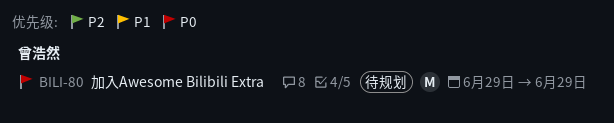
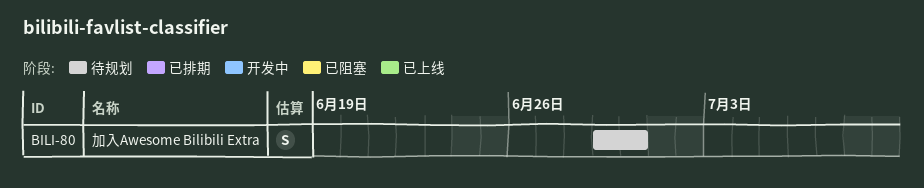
BILI-80, estimate: M -> S
BILI-80, due: Jun 29 -> Jun 30

